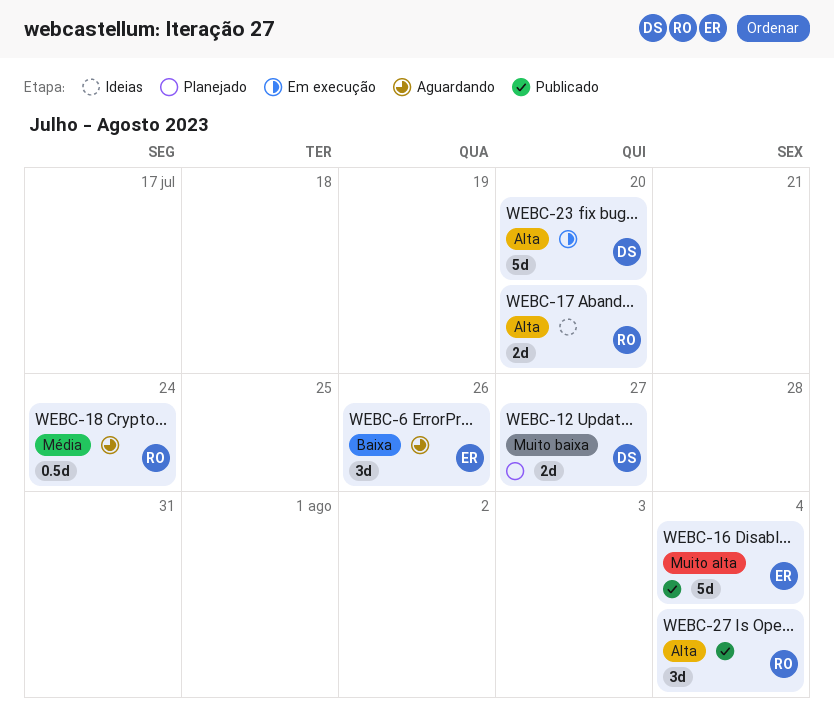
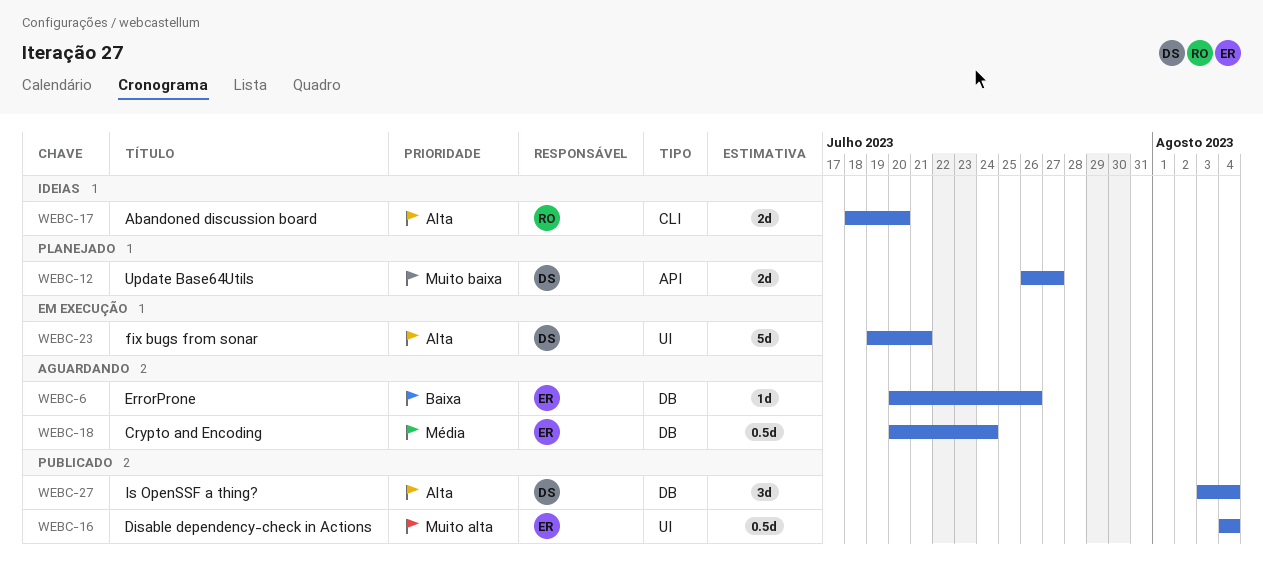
WEBC-6, estimate: 3d -> 1d
WEBC-16, estimate: 5d -> 0.5d
WEBC-18, owner: RO -> ER
WEBC-23, due: Jul 20 -> Jul 21
WEBC-27, owner: RO -> DS

